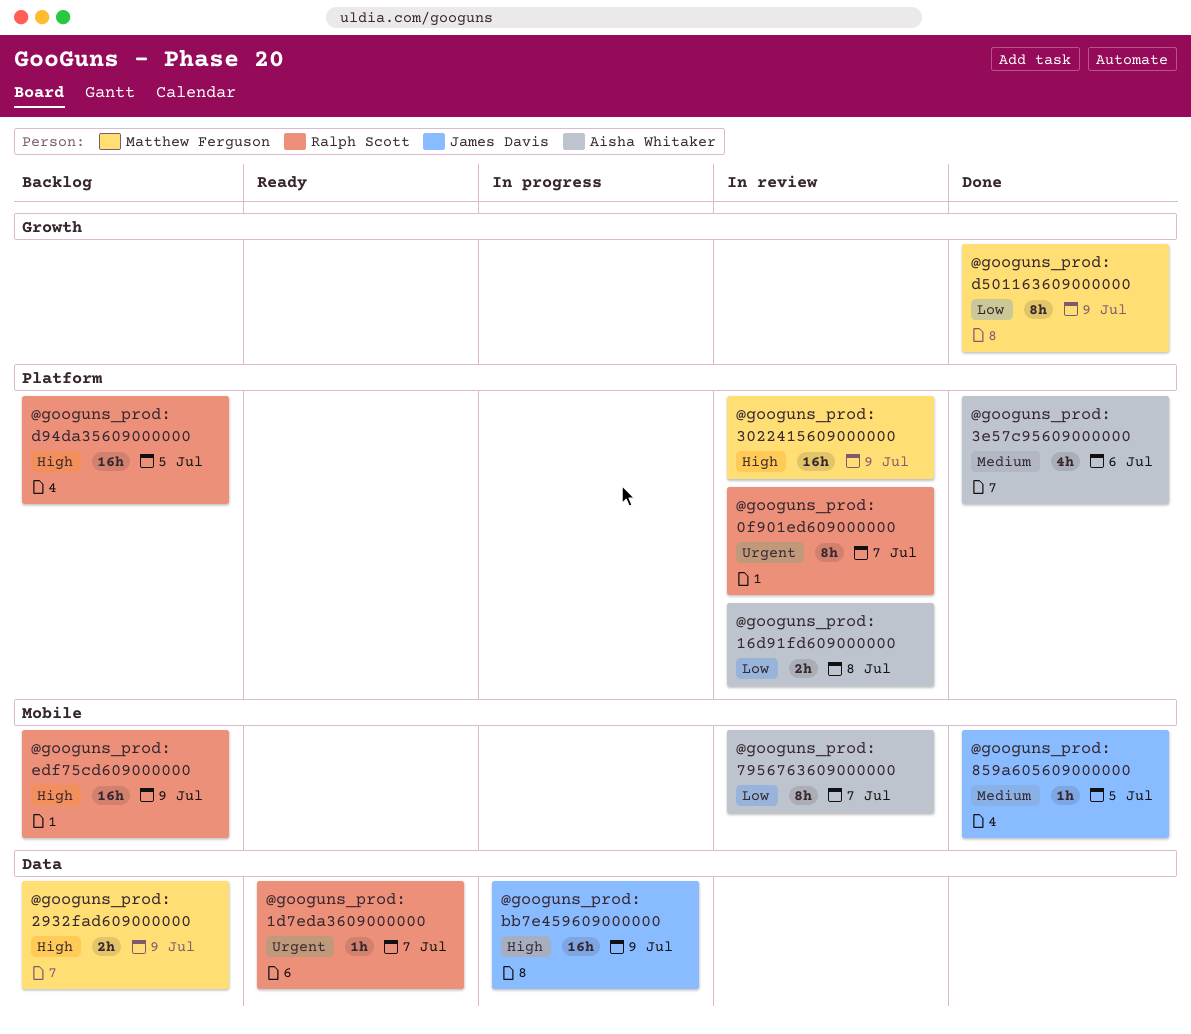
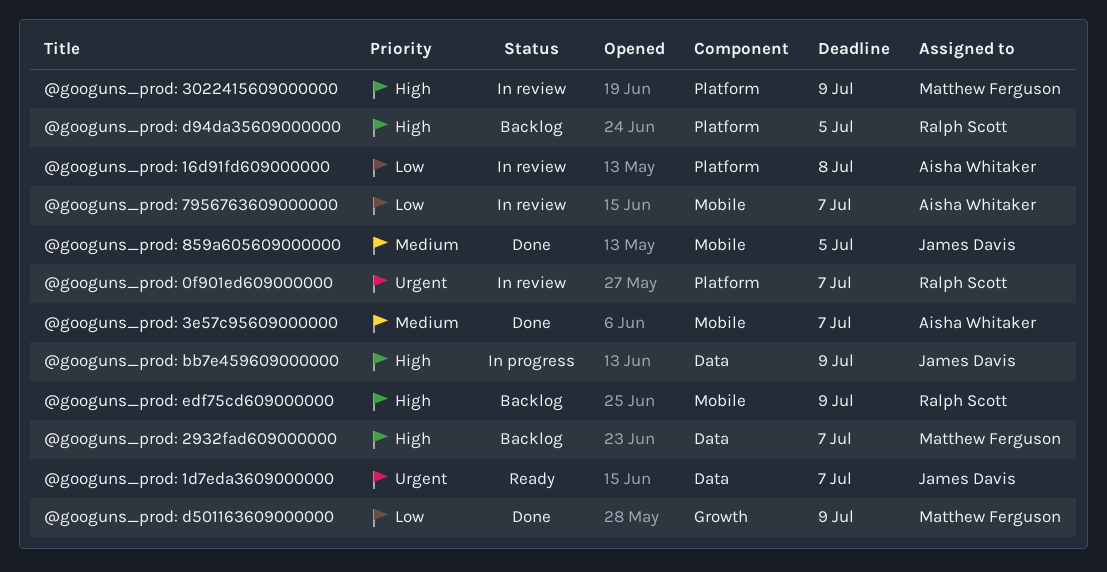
@googuns_prod: 1d7eda3609000000, owner: Ralph Scott -> James Davis
@googuns_prod: 2932fad609000000, due: Jul 9 -> Jul 7
@googuns_prod: 3e57c95609000000, label: Platform -> Mobile
@googuns_prod: 3e57c95609000000, due: Jul 6 -> Jul 7

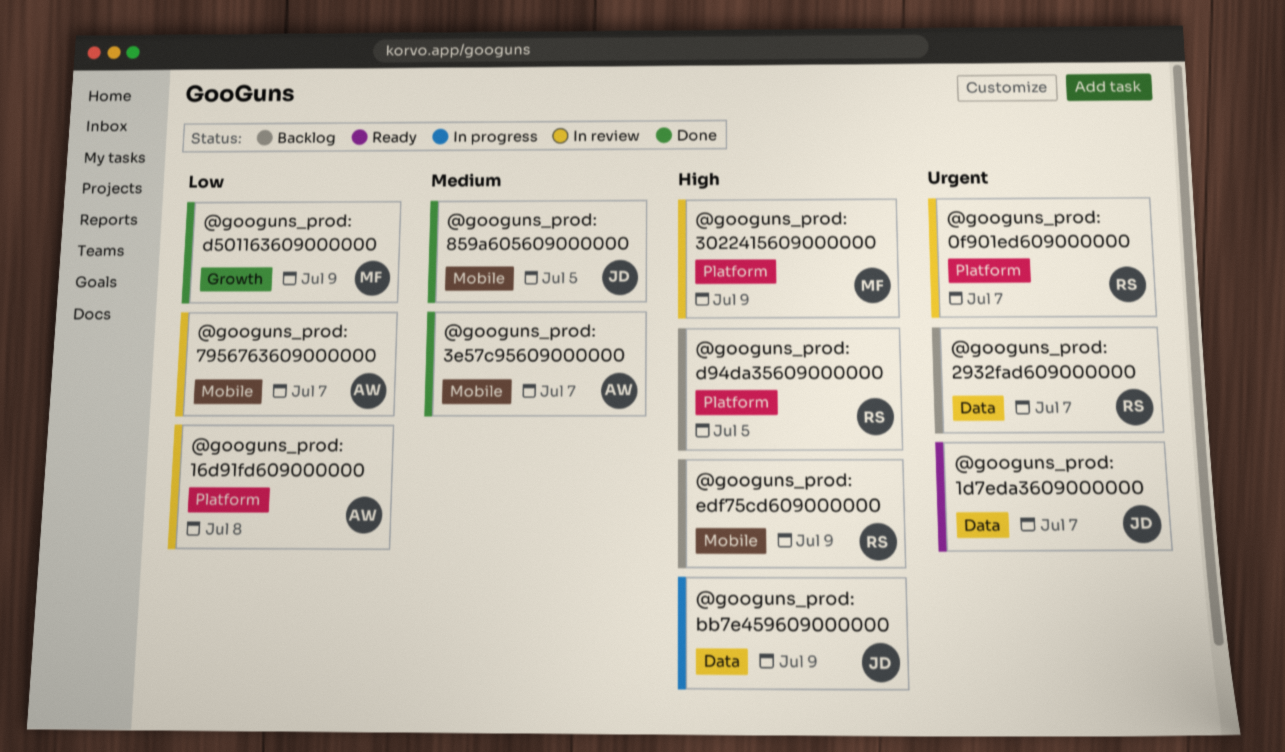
@googuns_prod: 2932fad609000000, owner: Matthew Ferguson -> Ralph Scott
@googuns_prod: 2932fad609000000, priority: High -> Urgent

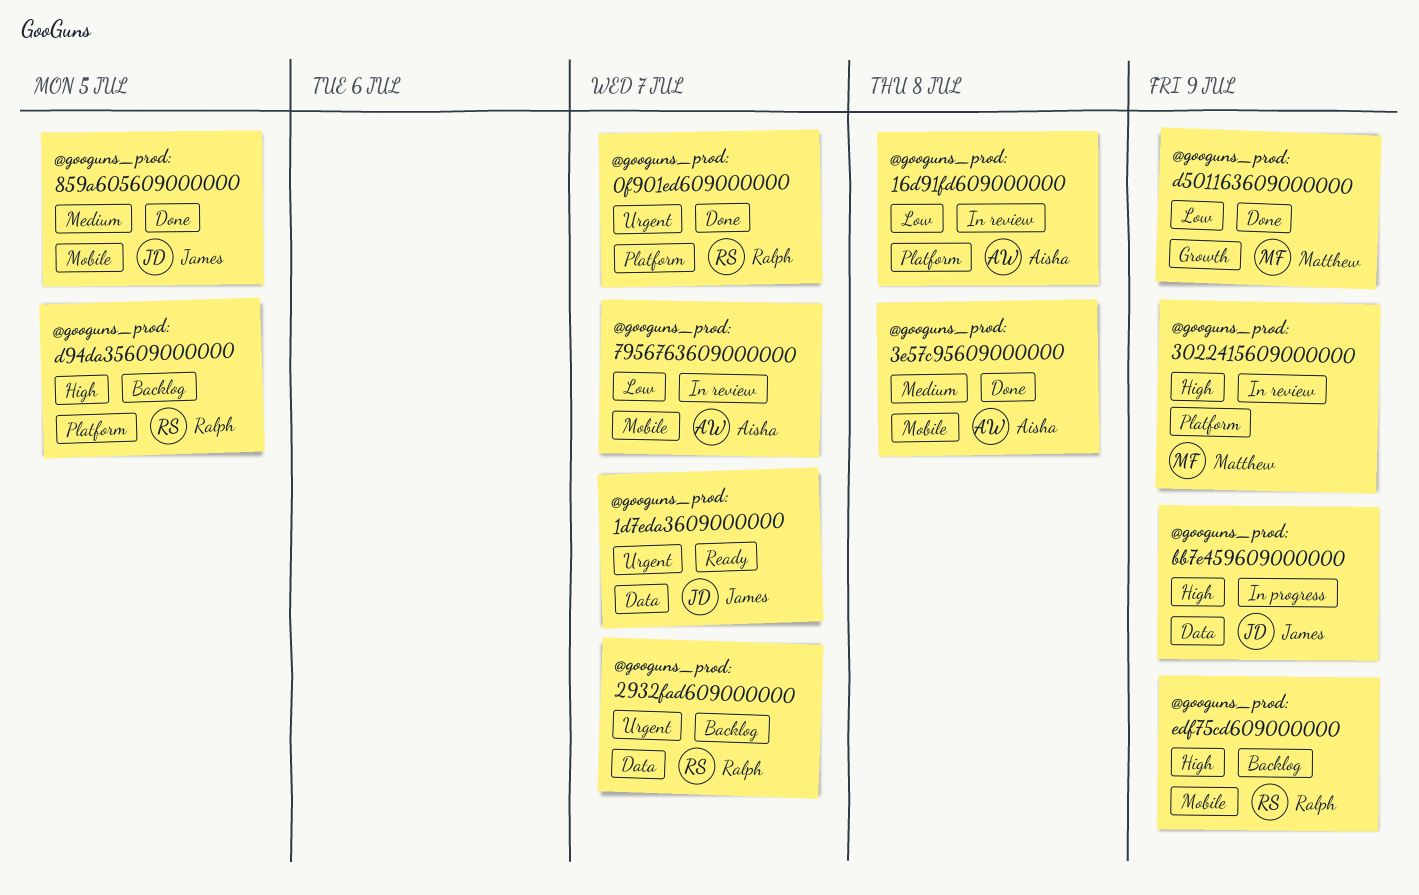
@googuns_prod: 0f901ed609000000, status: In review -> Done
@googuns_prod: 3e57c95609000000, due: Jul 7 -> Jul 8

